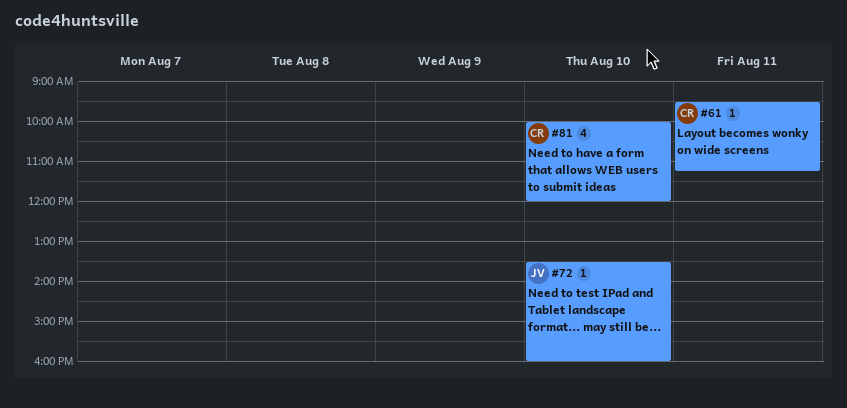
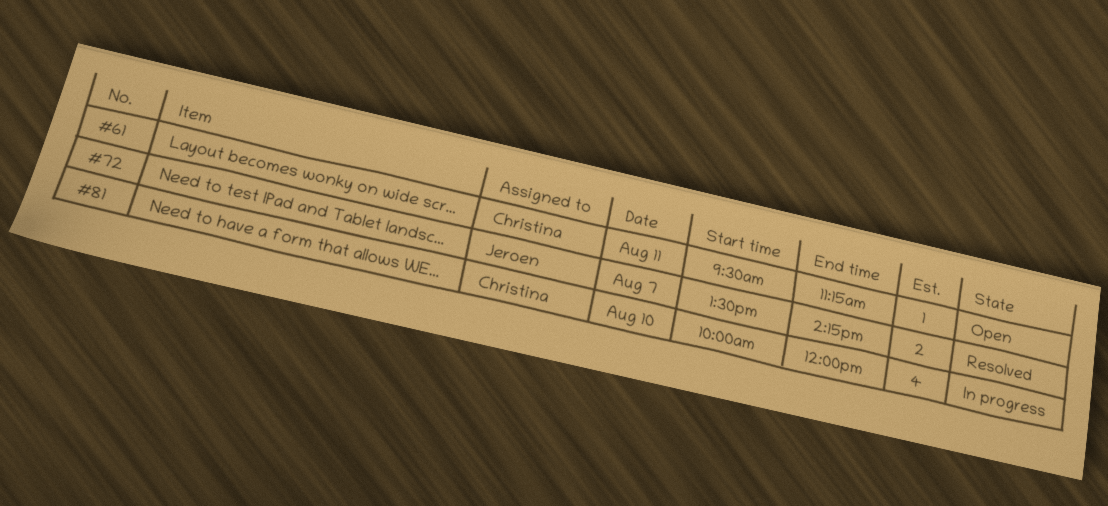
#72, estimate: 1 -> 2
#72, day: Aug 10 -> Aug 7
#72, ends: 16:00 -> 14:15

